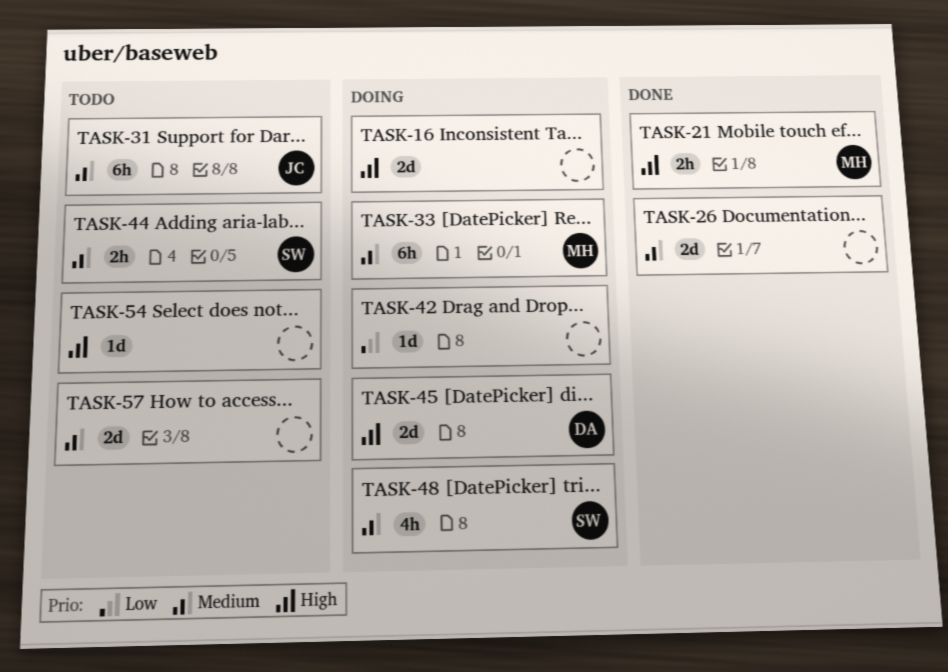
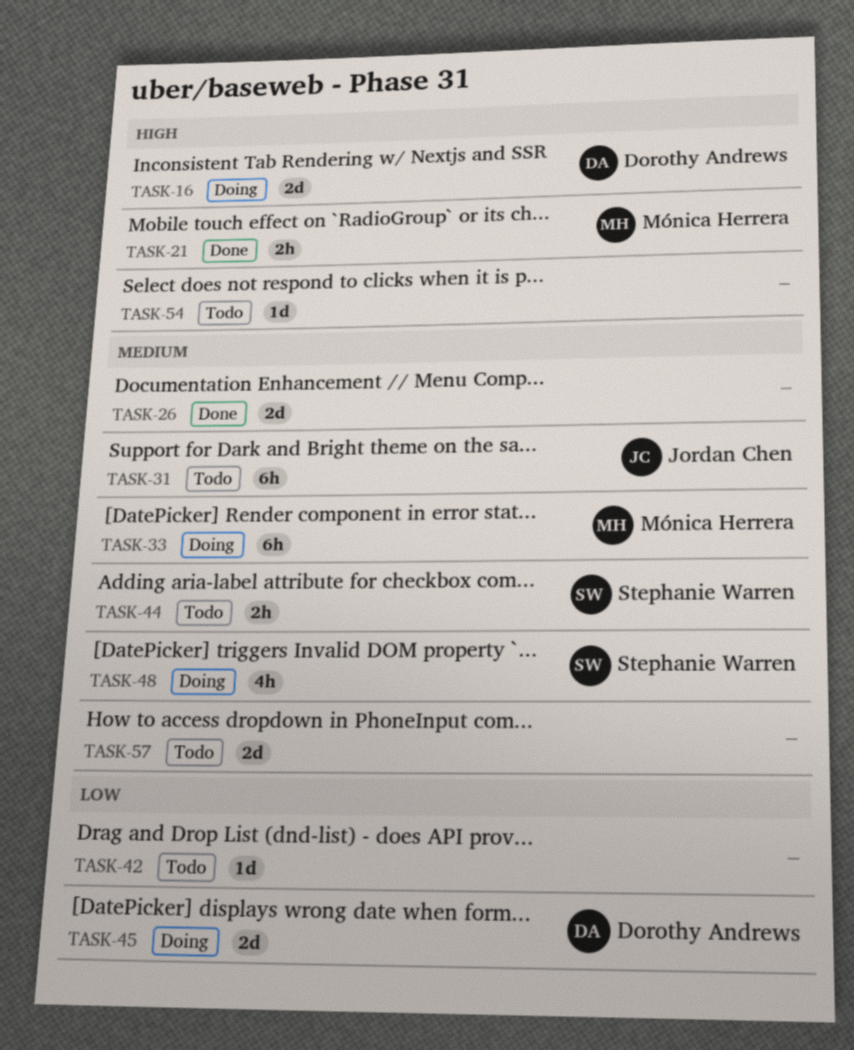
TASK-16, owner: none -> Dorothy Andrews
TASK-42, status: Doing -> Todo
TASK-45, priority: High -> Low

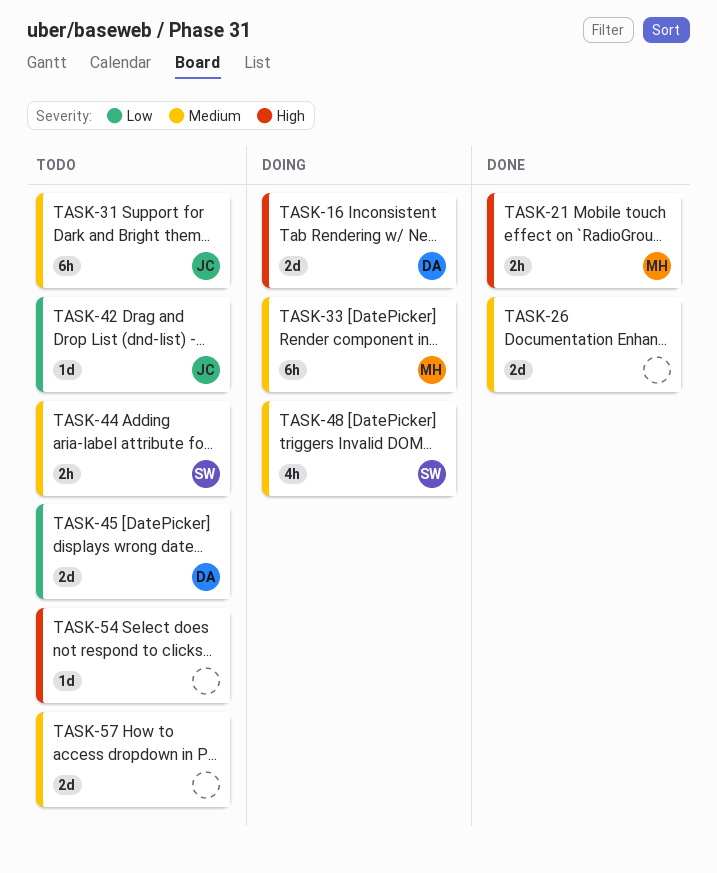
TASK-42, owner: none -> Jordan Chen
TASK-45, status: Doing -> Todo

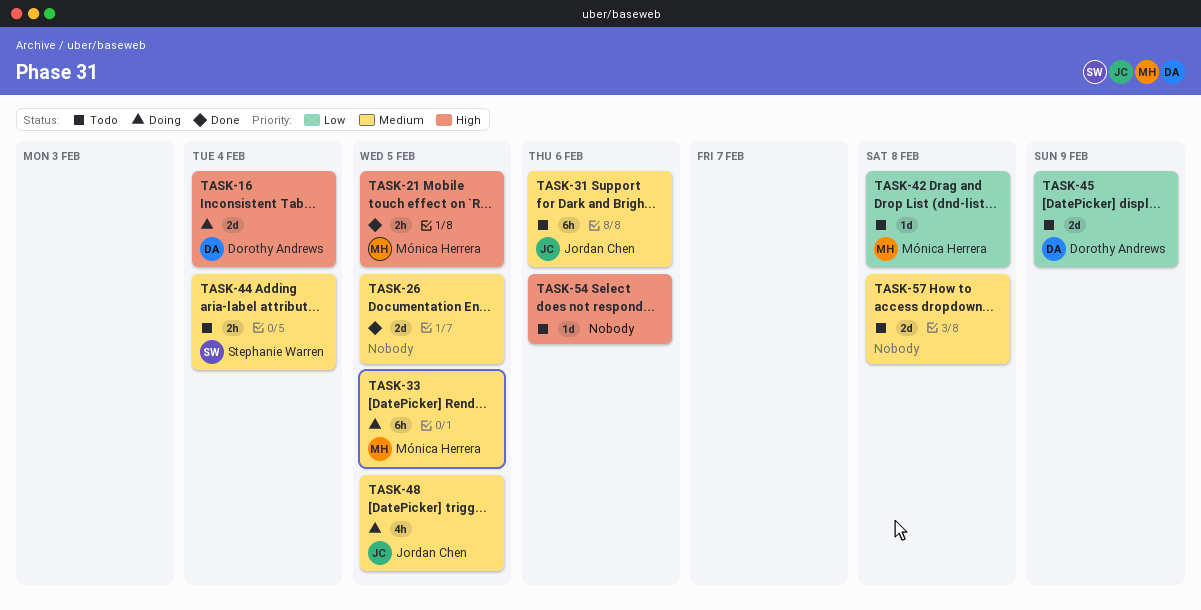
TASK-42, owner: Jordan Chen -> Mónica Herrera
TASK-48, owner: Stephanie Warren -> Jordan Chen

